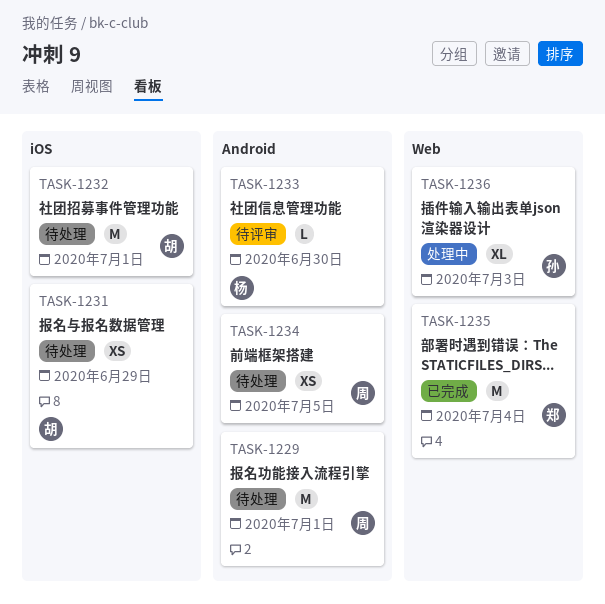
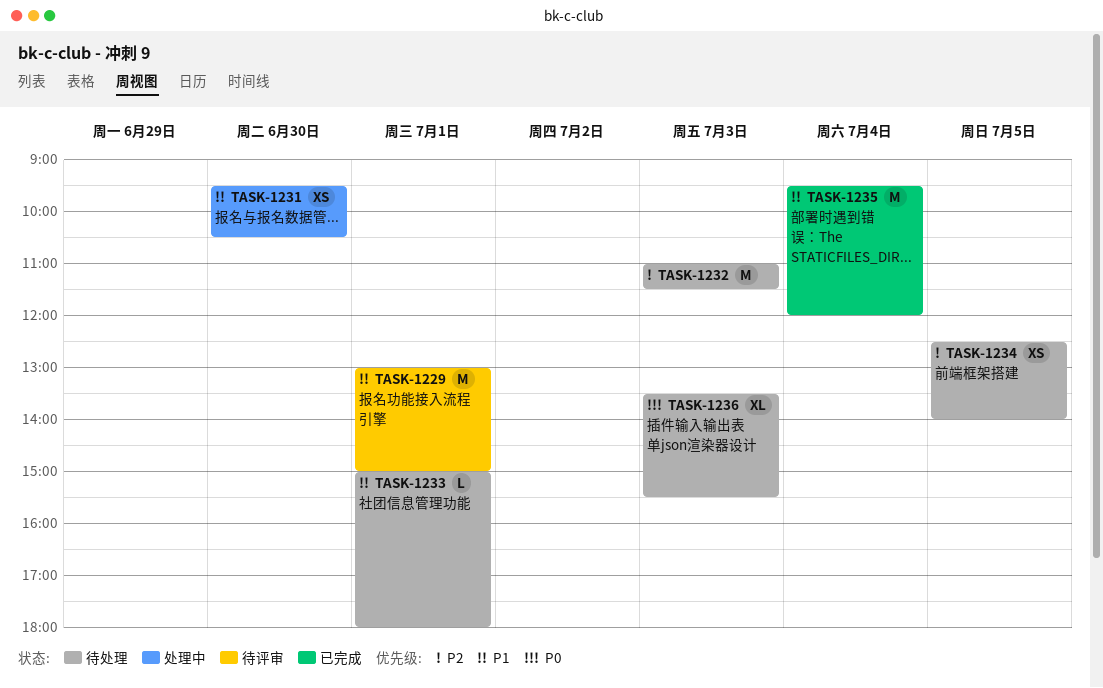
TASK-1229, status: 待处理 -> 待评审
TASK-1231, status: 待处理 -> 处理中
TASK-1231, day: Jun 29 -> Jun 30
TASK-1232, day: Jul 1 -> Jul 3
TASK-1233, status: 待评审 -> 待处理
TASK-1233, day: Jun 30 -> Jul 1
TASK-1236, status: 处理中 -> 待处理

